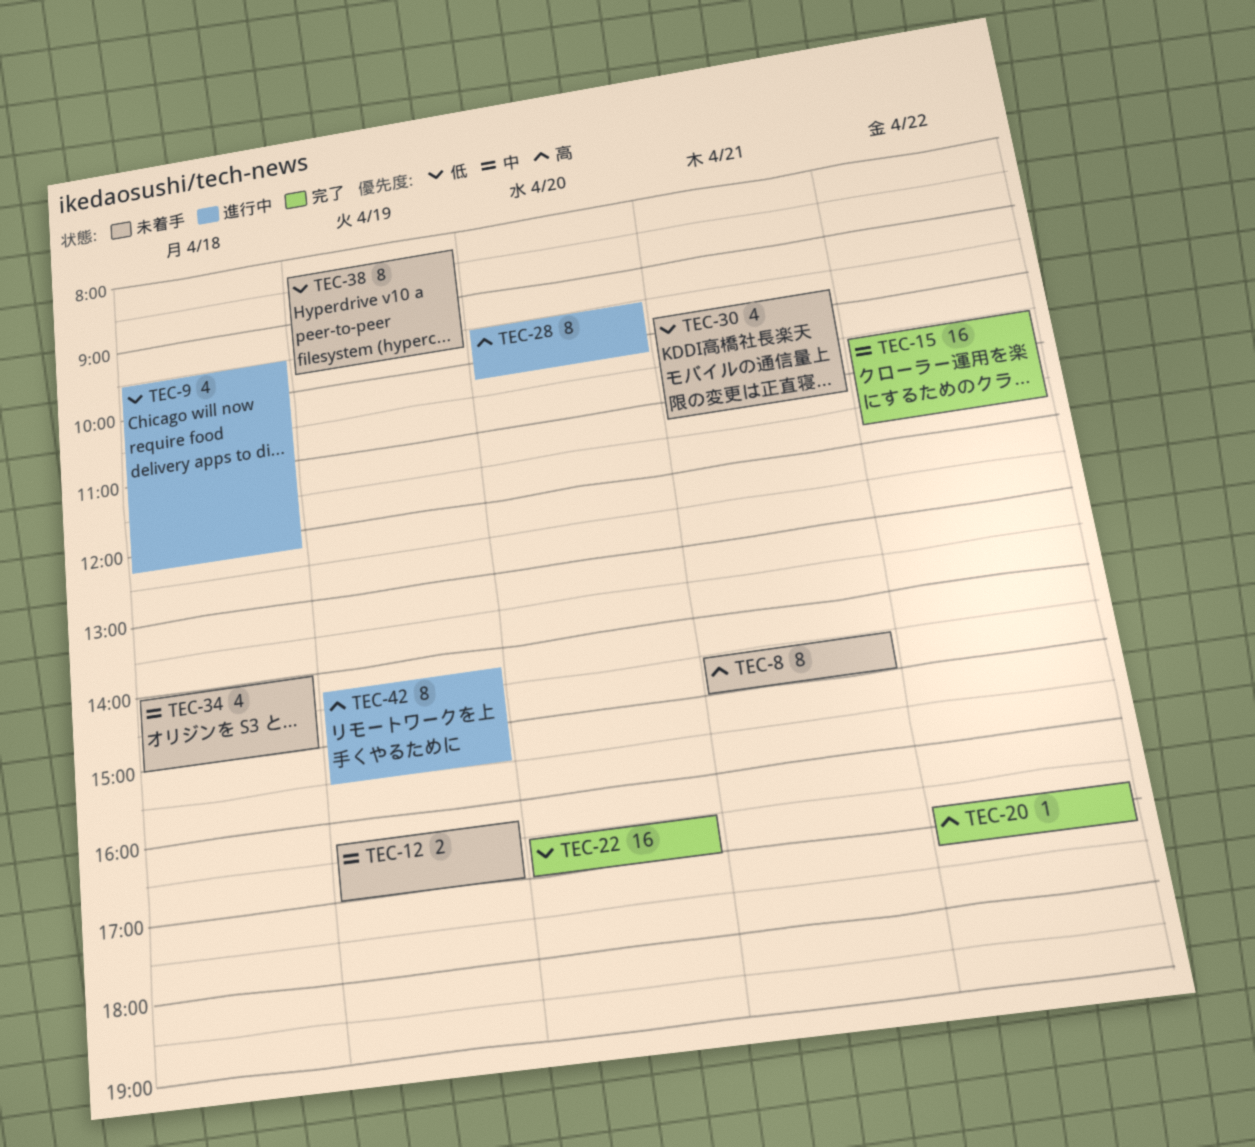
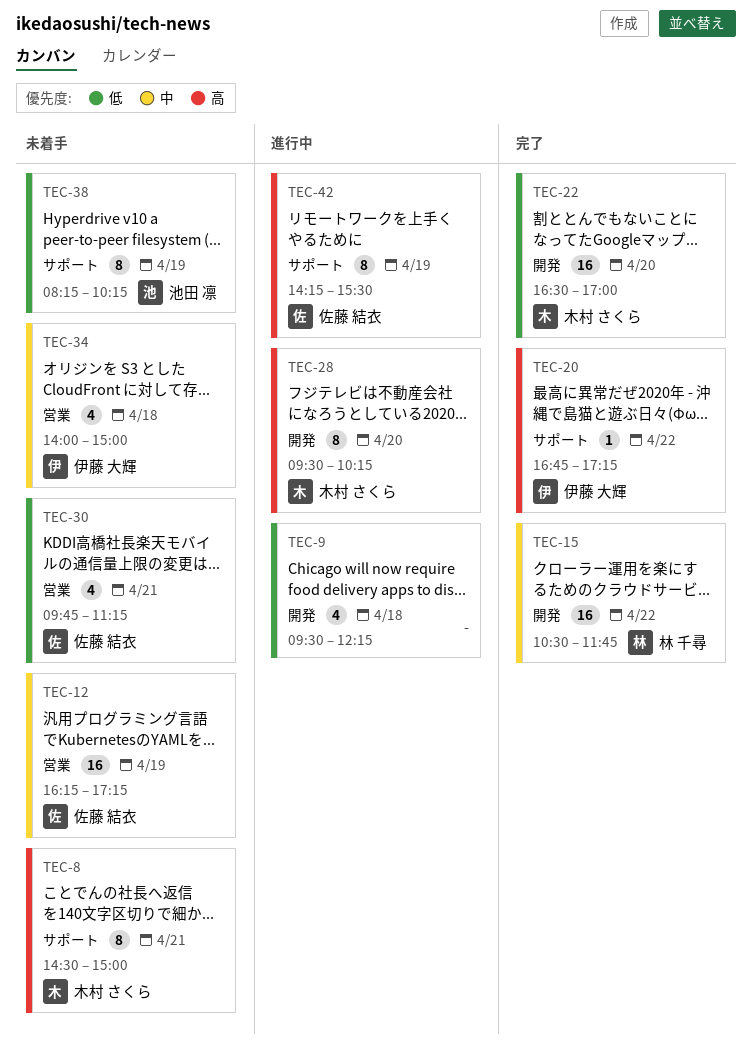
TEC-12, estimate: 2 -> 16
TEC-12, ends: 17:00 -> 17:15
TEC-38, ends: 09:45 -> 10:15

